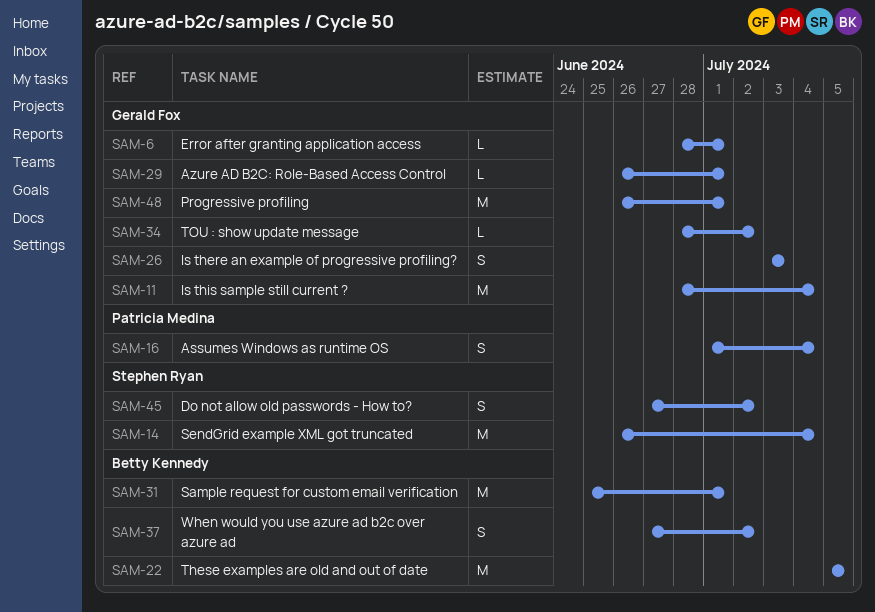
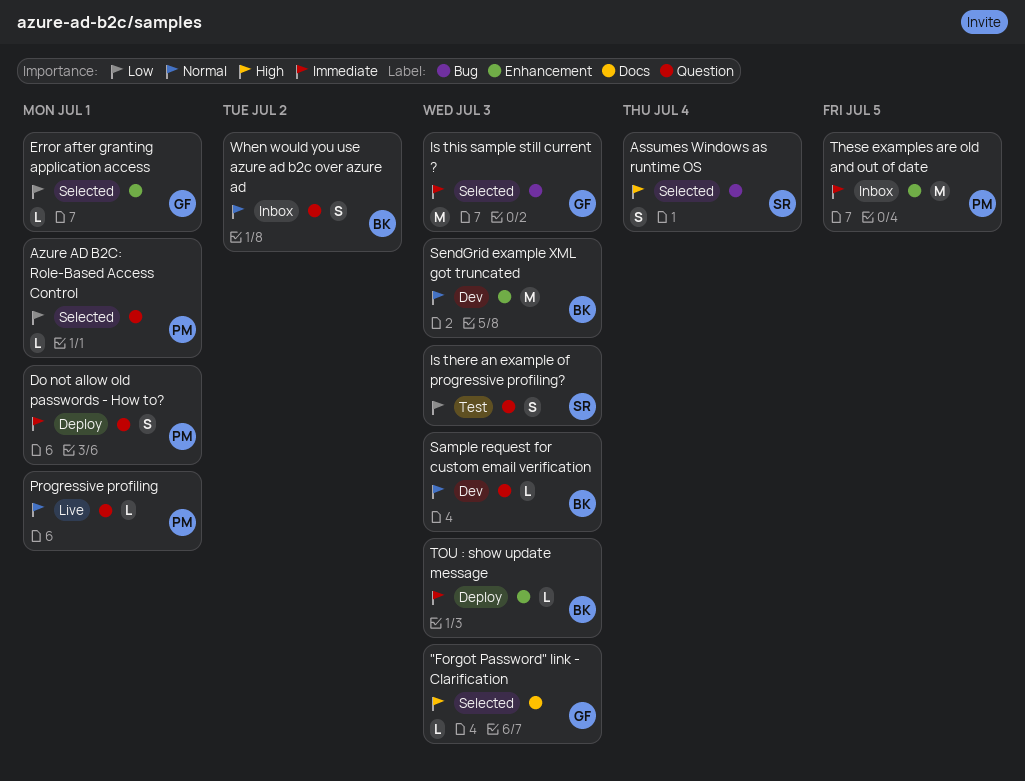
"Forgot Password" link - Clarification: none -> present
Assumes Windows as runtime OS, owner: Patricia Medina -> Stephen Ryan
Azure AD B2C: Role-Based Access Control, owner: Gerald Fox -> Patricia Medina
Do not allow old passwords - How to?, owner: Stephen Ryan -> Patricia Medina
Do not allow old passwords - How to?, due: Jul 2 -> Jul 1
Is there an example of progressive profiling?, owner: Gerald Fox -> Stephen Ryan
Is this sample still current ?, due: Jul 4 -> Jul 3
Progressive profiling, owner: Gerald Fox -> Patricia Medina
Progressive profiling, estimate: M -> L
Sample request for custom email verification, estimate: M -> L
Sample request for custom email verification, due: Jul 1 -> Jul 3
SendGrid example XML got truncated, owner: Stephen Ryan -> Betty Kennedy
SendGrid example XML got truncated, due: Jul 4 -> Jul 3
These examples are old and out of date, owner: Betty Kennedy -> Patricia Medina
TOU : show update message, owner: Gerald Fox -> Betty Kennedy
TOU : show update message, due: Jul 2 -> Jul 3

